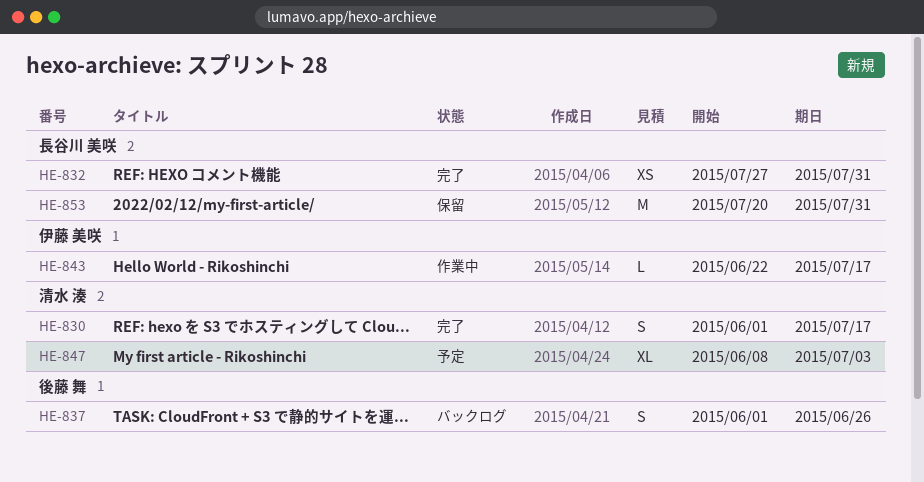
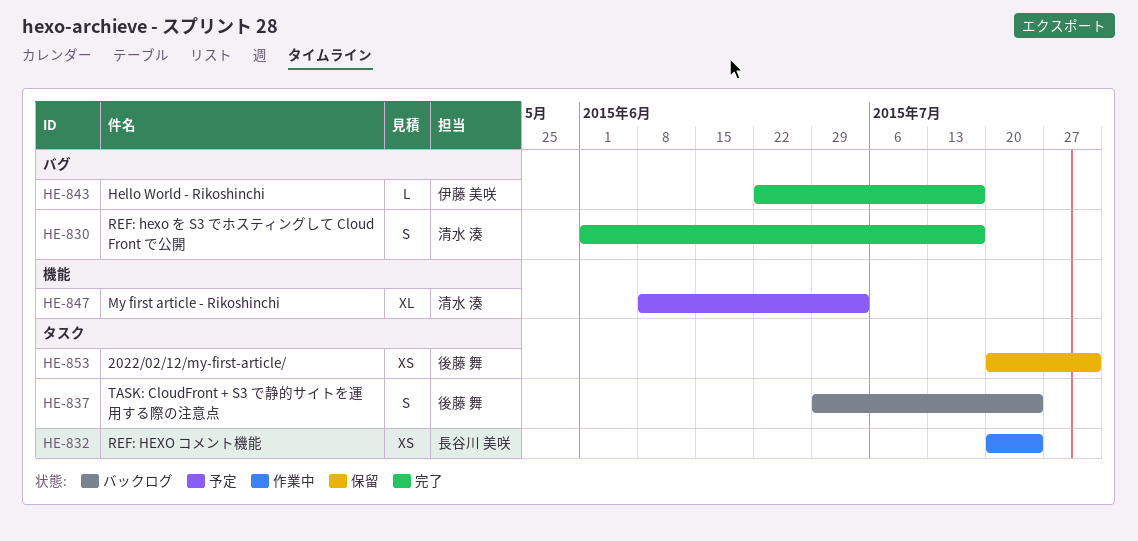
HE-832, status: 完了 -> 作業中
HE-832, start: Jul 27 -> Jul 20
HE-832, due: Jul 31 -> Jul 24
HE-837, start: Jun 1 -> Jun 29
HE-837, due: Jun 26 -> Jul 24
HE-843, status: 作業中 -> 完了
HE-853, owner: 長谷川 美咲 -> 後藤 舞
HE-853, estimate: M -> XS

